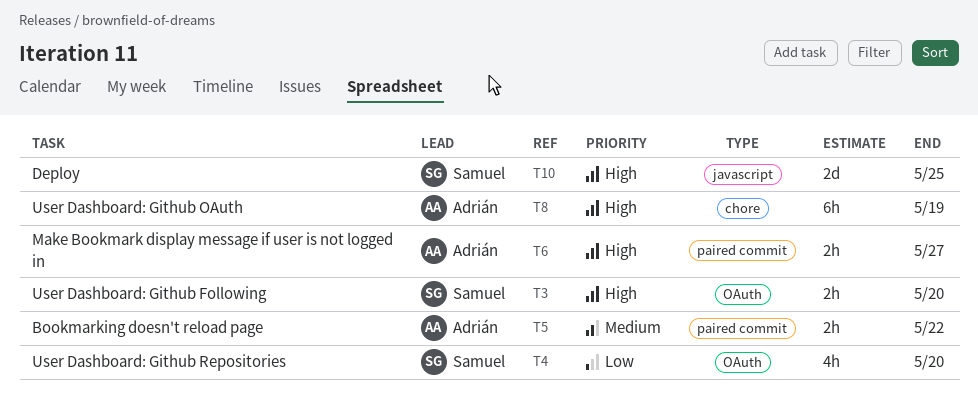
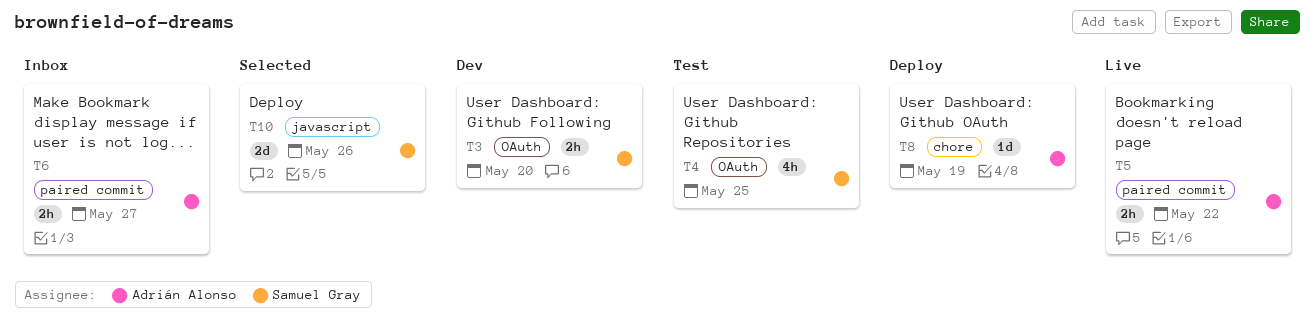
T4, due: May 20 -> May 25
T8, estimate: 6h -> 1d
T10, due: May 25 -> May 26

